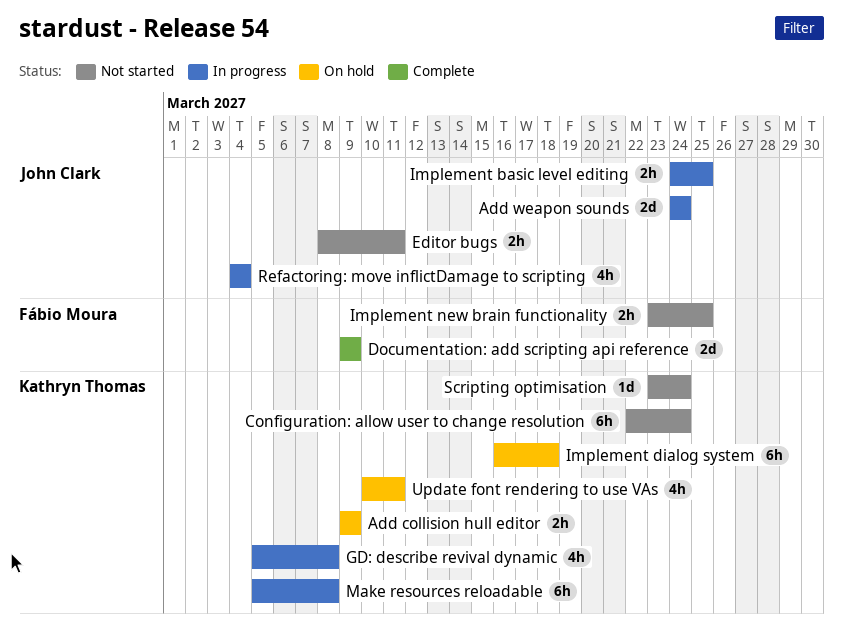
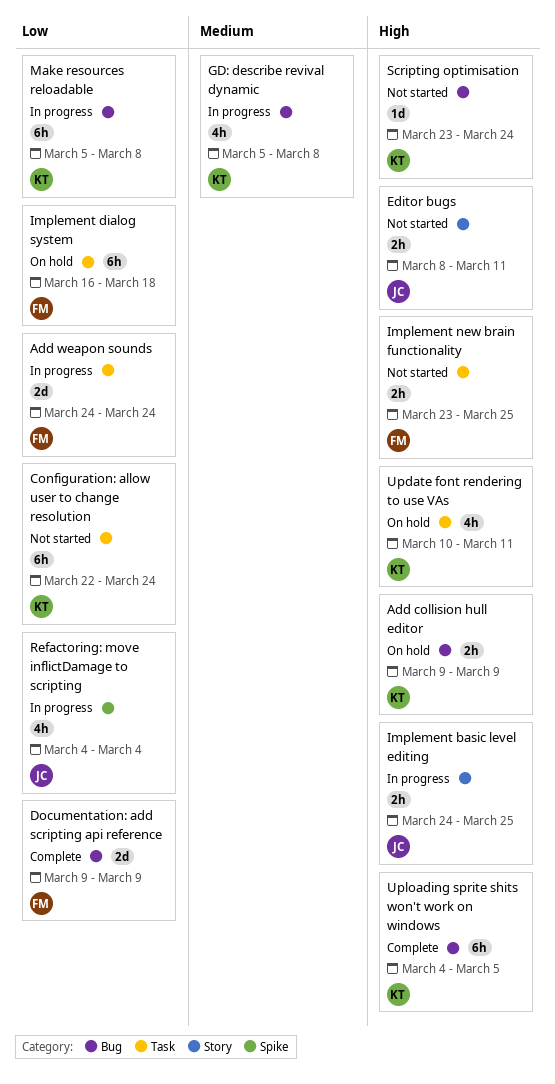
Add weapon sounds, owner: John Clark -> Fábio Moura
Implement dialog system, owner: Kathryn Thomas -> Fábio Moura
Uploading sprite shits won't work on windows: none -> present

